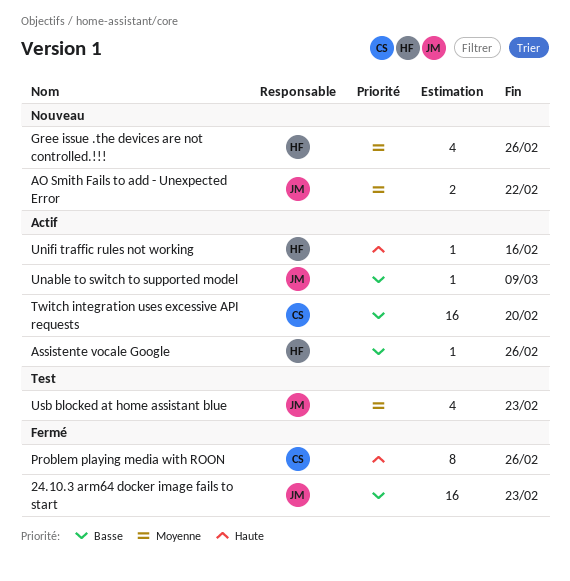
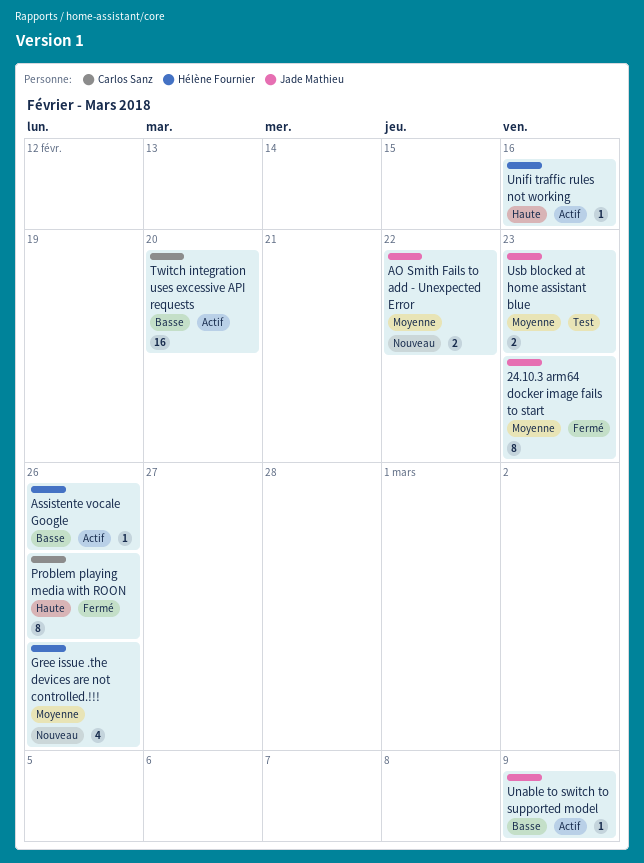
24.10.3 arm64 docker image fails to start, priority: Basse -> Moyenne
24.10.3 arm64 docker image fails to start, estimate: 16 -> 8
Usb blocked at home assistant blue, estimate: 4 -> 2

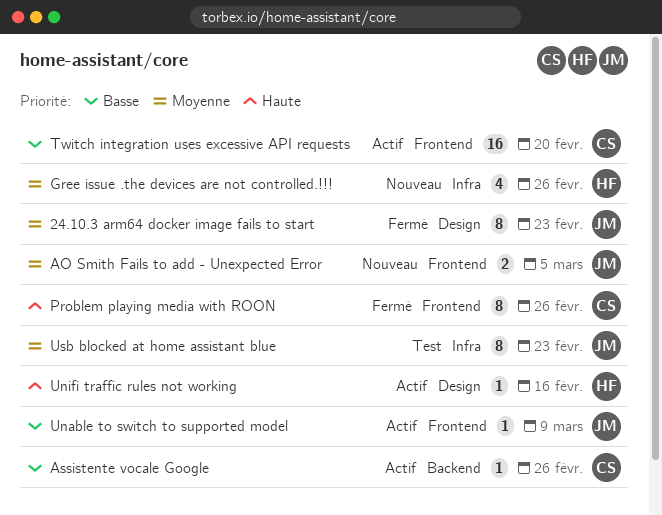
AO Smith Fails to add - Unexpected Error, due: Feb 22 -> Mar 5
Assistente vocale Google, owner: Hélène Fournier -> Carlos Sanz
Usb blocked at home assistant blue, estimate: 2 -> 8

